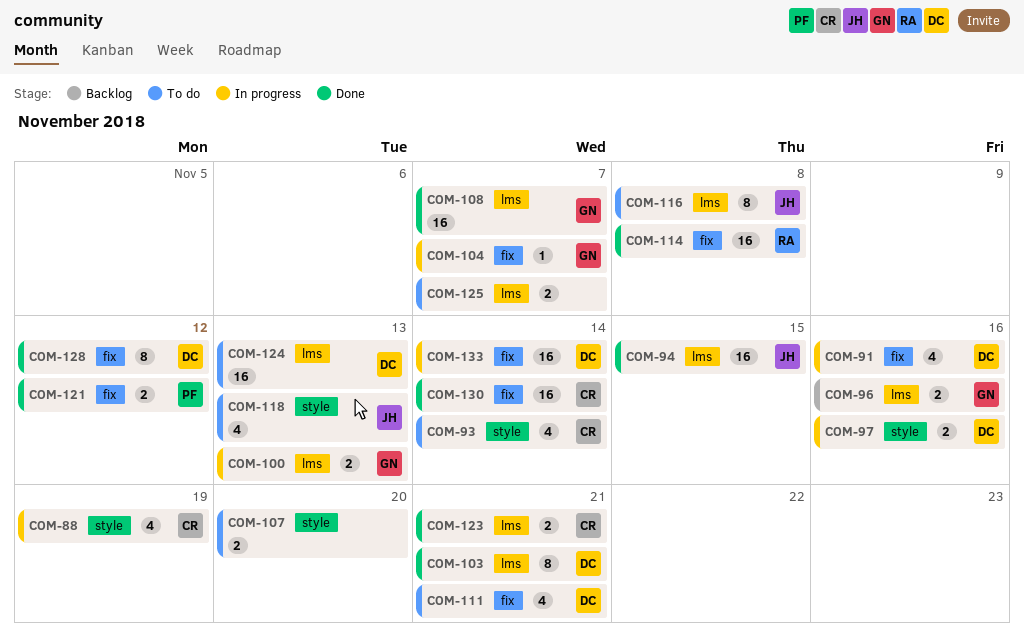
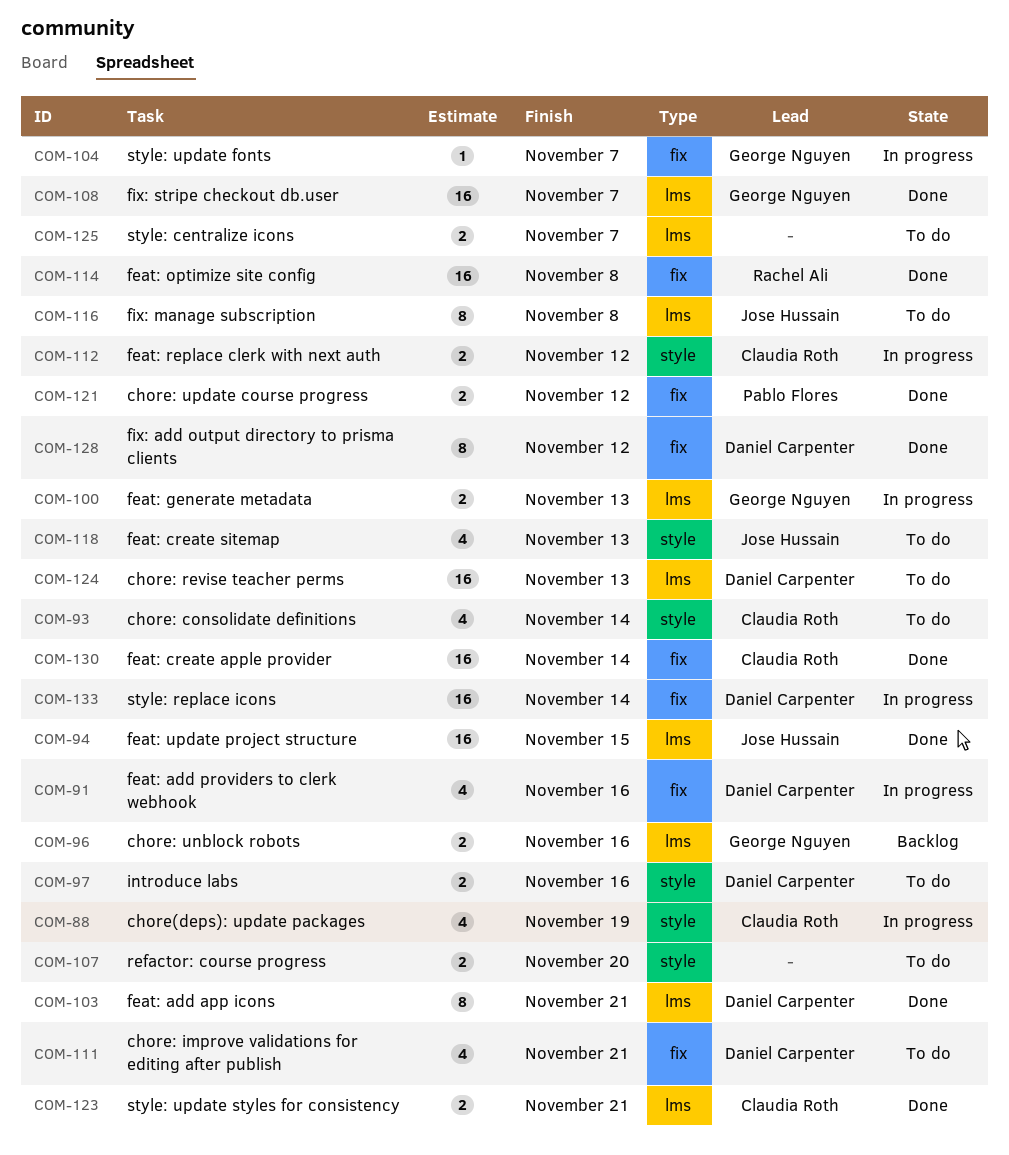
COM-97, status: In progress -> To do
COM-112: none -> present

